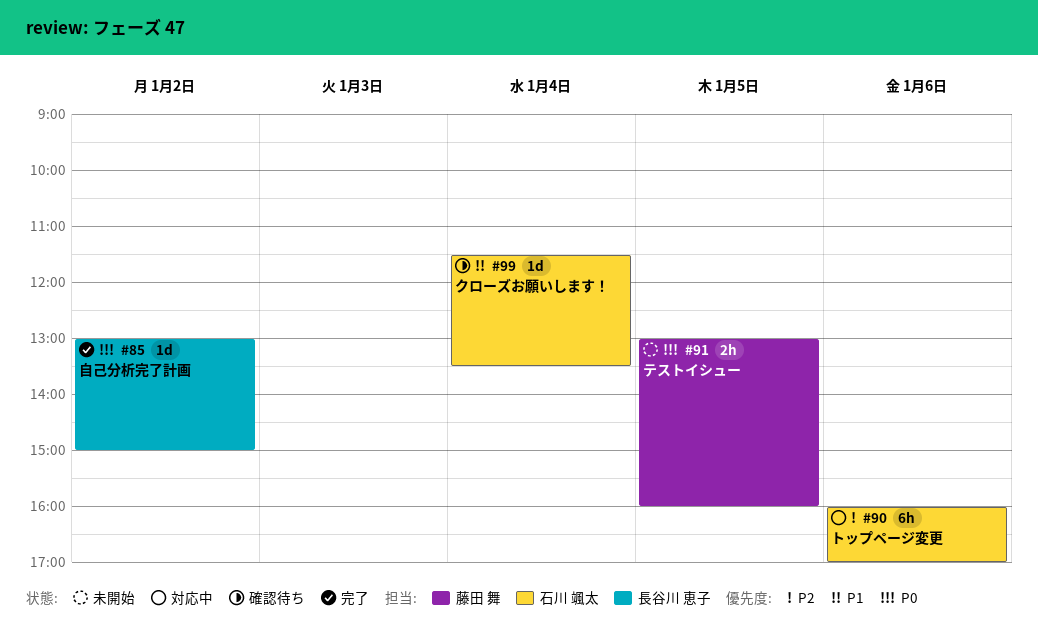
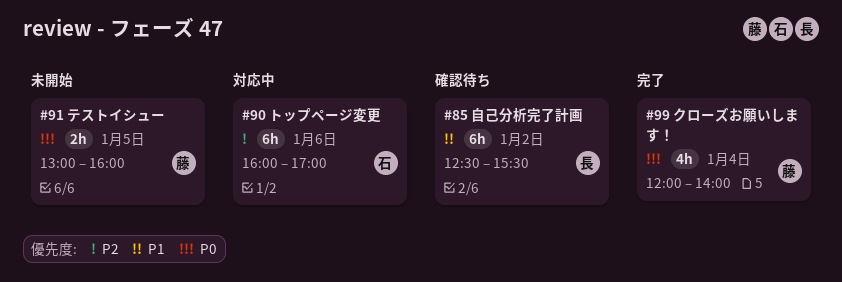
#85, status: 完了 -> 確認待ち
#85, priority: P0 -> P1
#85, estimate: 1d -> 6h
#85, begins: 13:00 -> 12:30
#85, ends: 15:00 -> 15:30
#99, status: 確認待ち -> 完了
#99, owner: 石川 颯太 -> 藤田 舞
#99, priority: P1 -> P0
#99, estimate: 1d -> 4h
#99, begins: 11:30 -> 12:00
#99, ends: 13:30 -> 14:00

